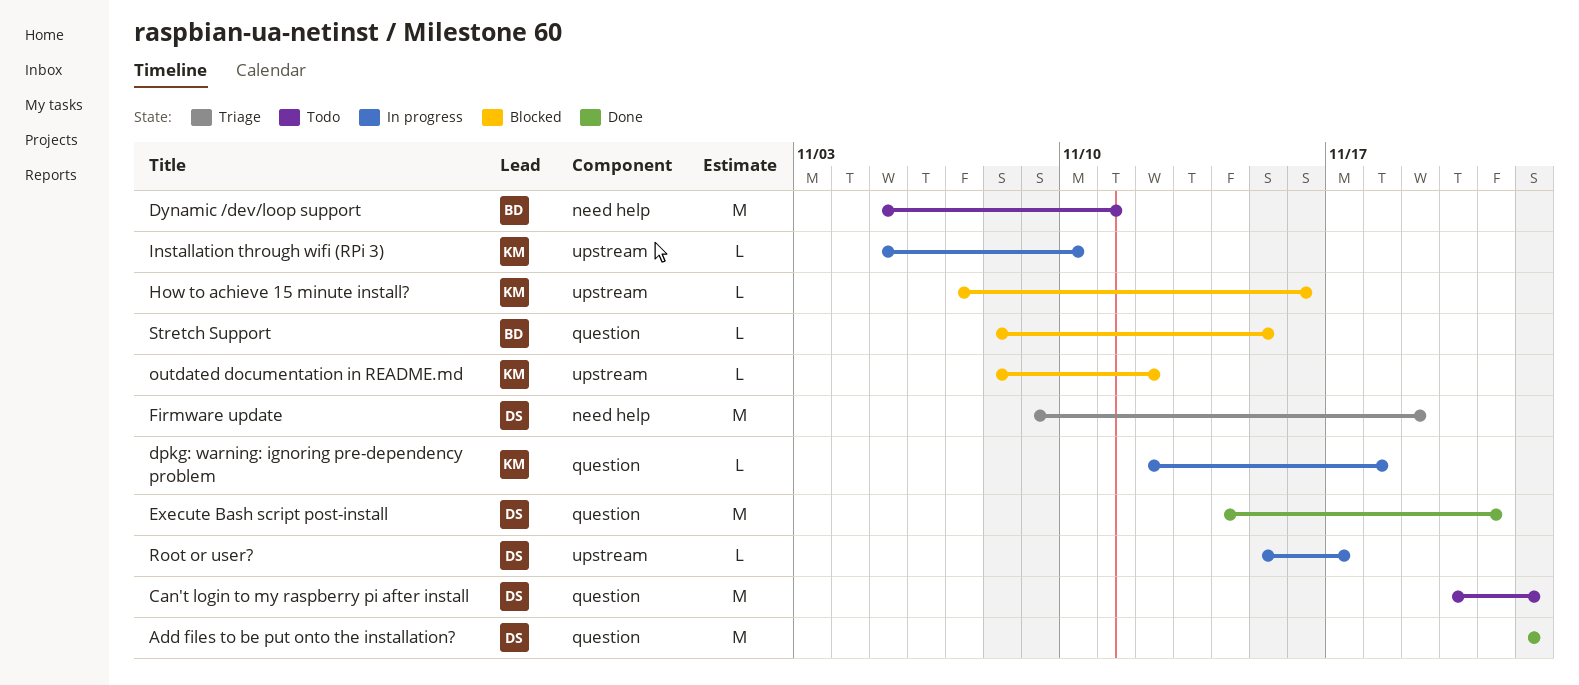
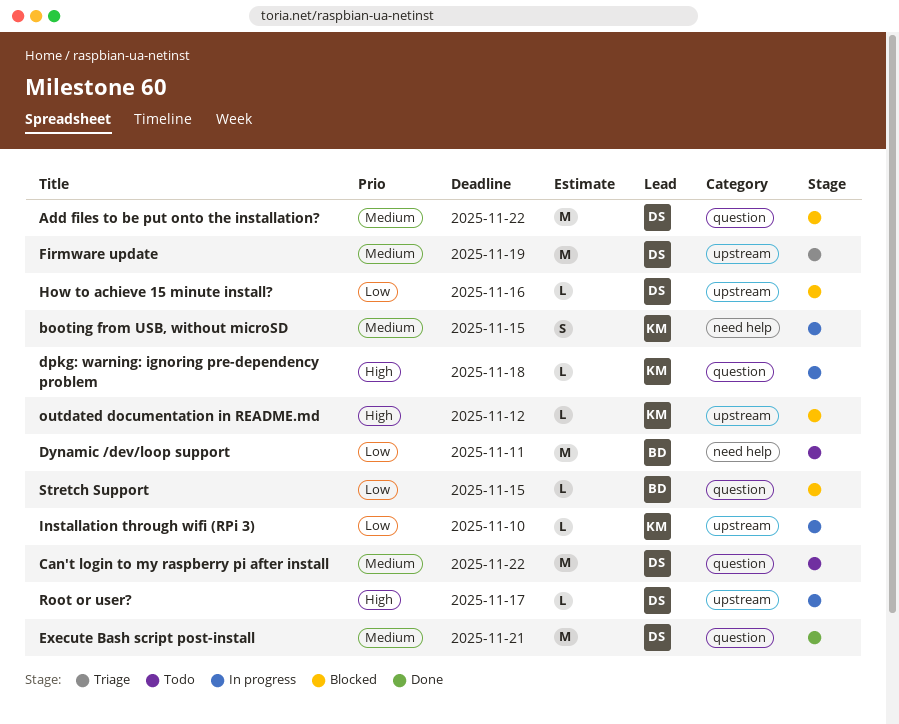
Add files to be put onto the installation?, status: Done -> Blocked
booting from USB, without microSD: none -> present
Firmware update, label: need help -> upstream
How to achieve 15 minute install?, owner: KM -> DS

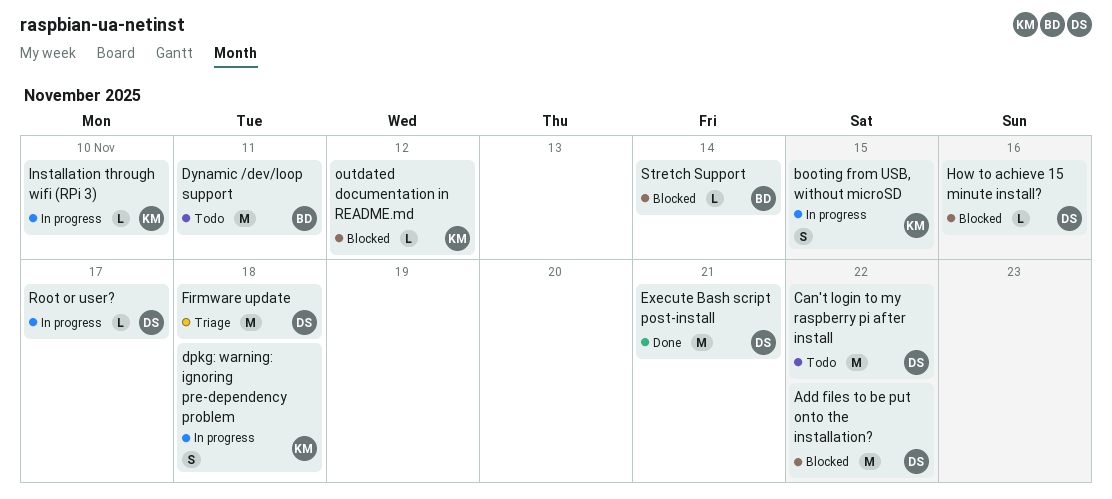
dpkg: warning: ignoring pre-dependency problem, estimate: L -> S
Firmware update, due: Nov 19 -> Nov 18
Stretch Support, due: Nov 15 -> Nov 14

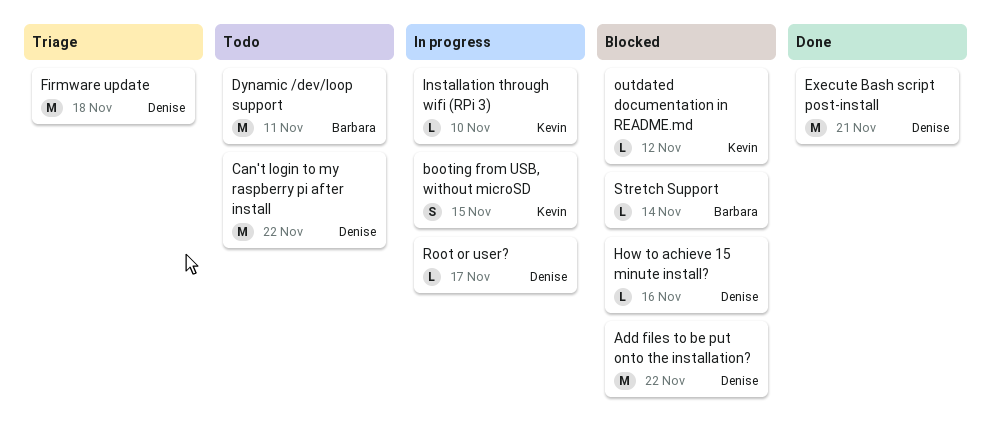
dpkg: warning: ignoring pre-dependency problem: present -> none

